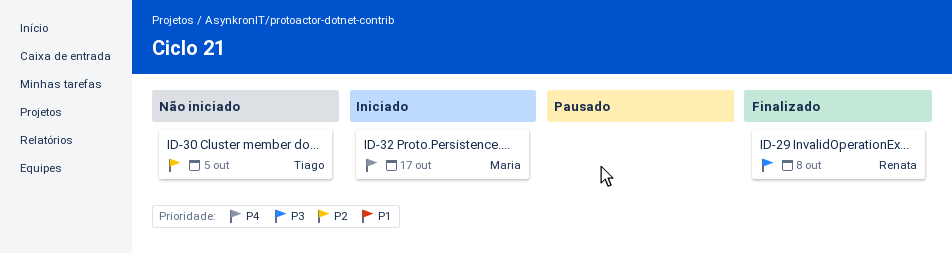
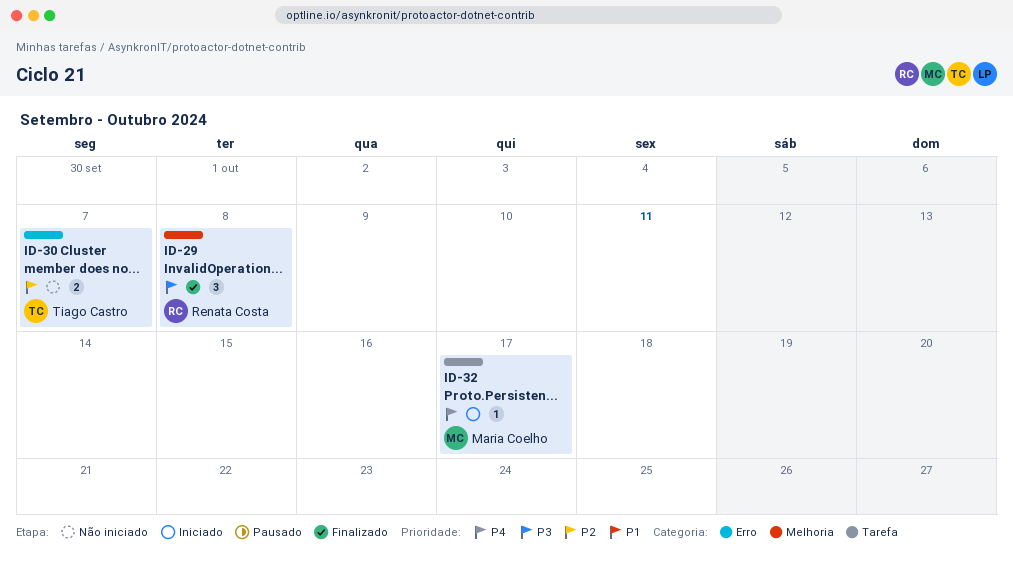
ID-30, due: Oct 5 -> Oct 7

